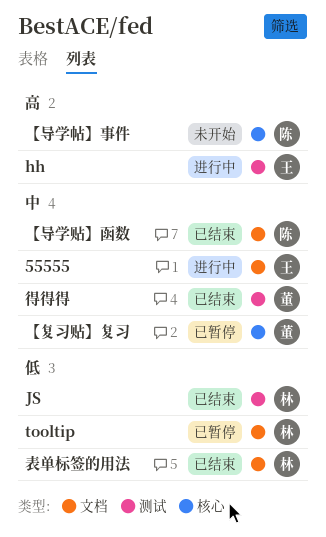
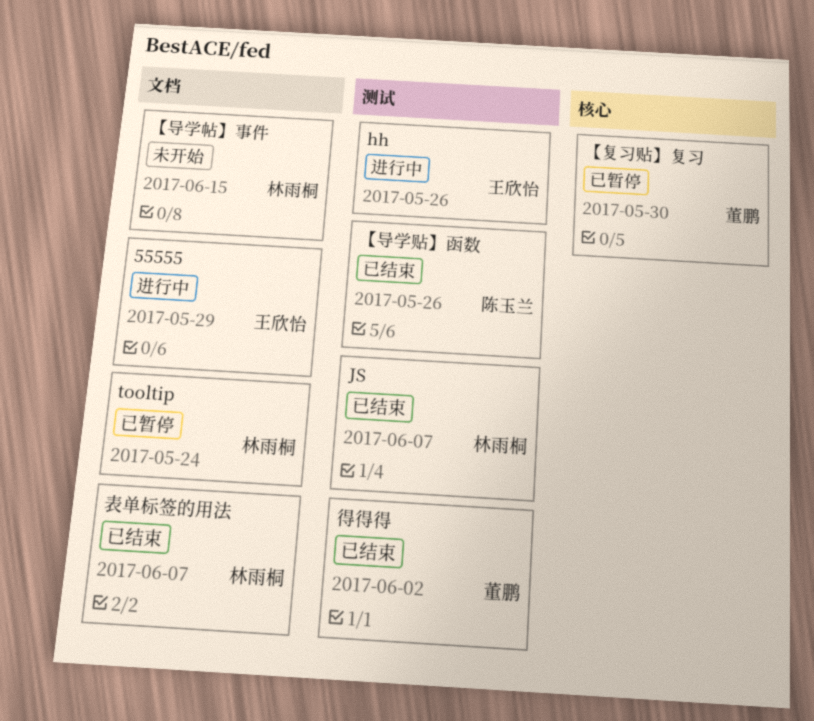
【导学帖】事件, owner: 陈玉兰 -> 林雨桐
【导学帖】事件, label: 核心 -> 文档
【导学贴】函数, label: 文档 -> 测试

